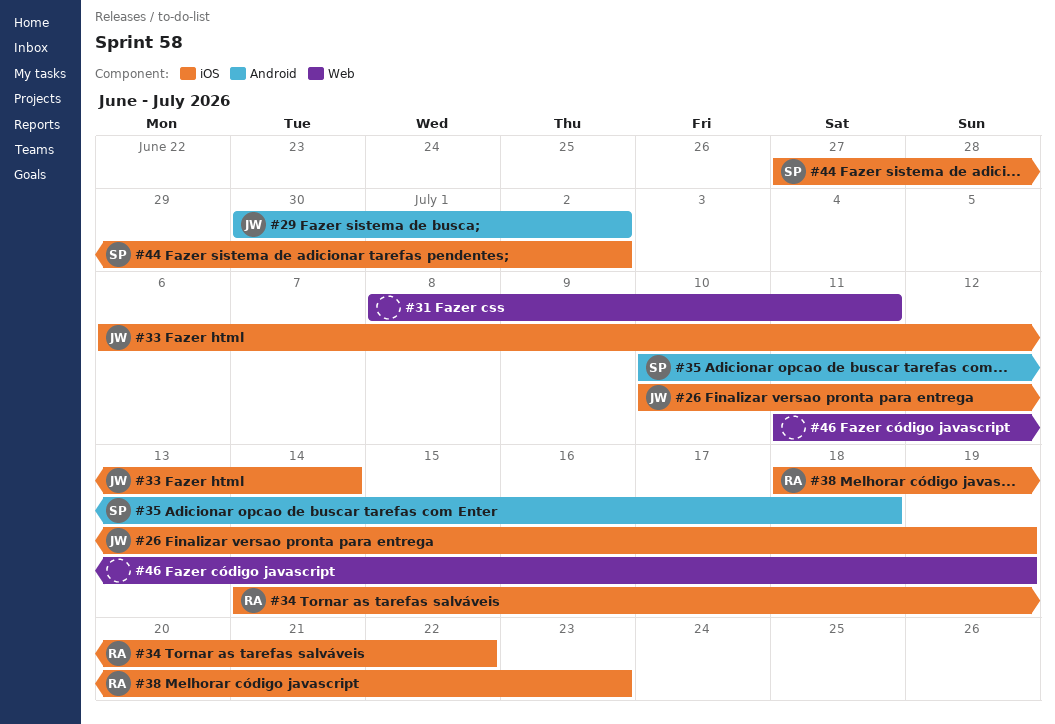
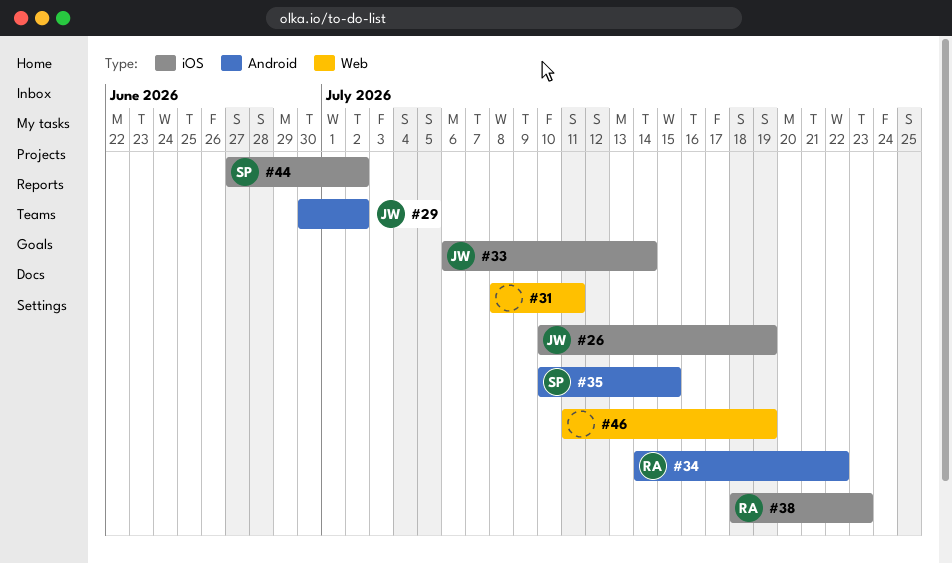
#34, label: iOS -> Android
#35, due: Jul 18 -> Jul 15

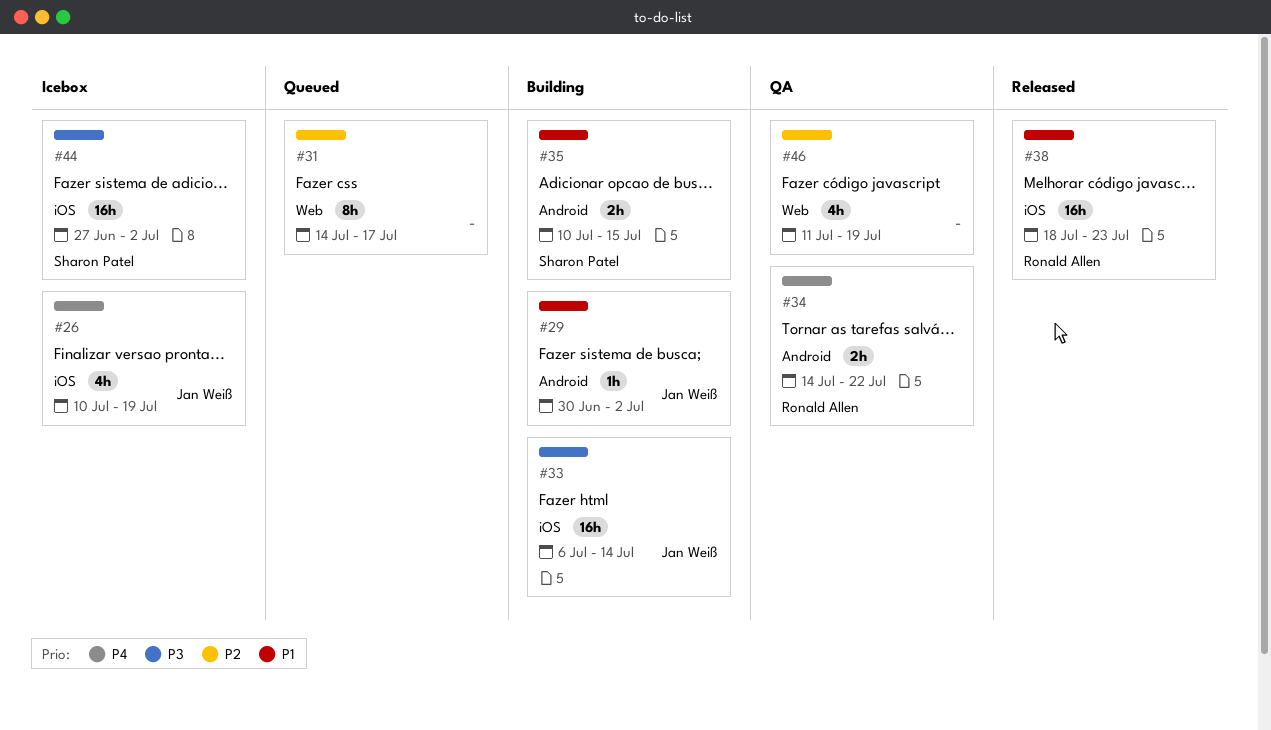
#31, start: Jul 8 -> Jul 14
#31, due: Jul 11 -> Jul 17

